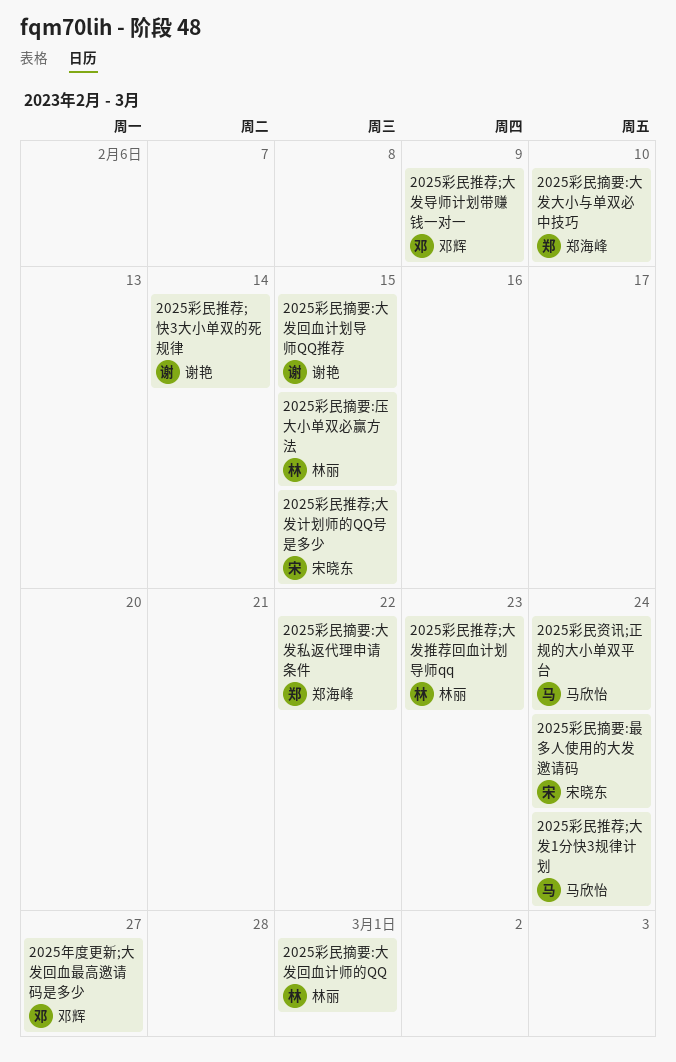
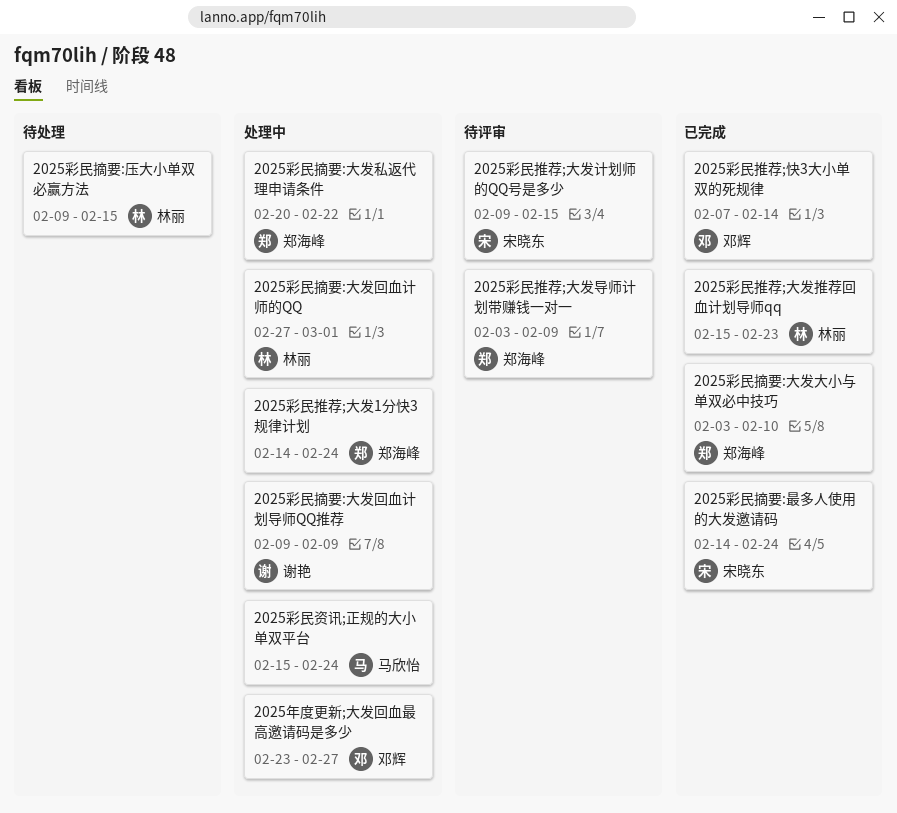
2025彩民推荐;大发1分快3规律计划, owner: 马欣怡 -> 郑海峰
2025彩民推荐;大发导师计划带赚钱一对一, owner: 邓辉 -> 郑海峰
2025彩民推荐;快3大小单双的死规律, owner: 谢艳 -> 邓辉
2025彩民摘要:大发回血计划导师QQ推荐, due: Feb 15 -> Feb 9

